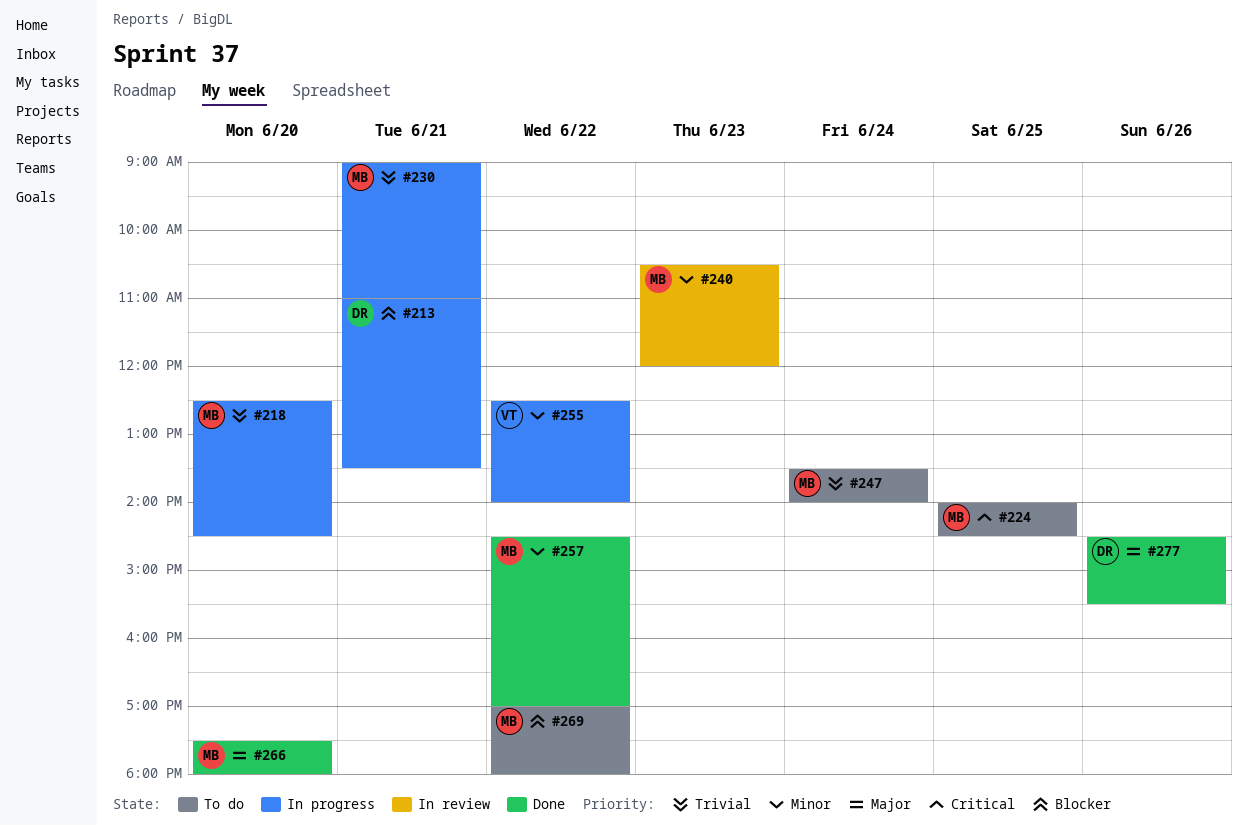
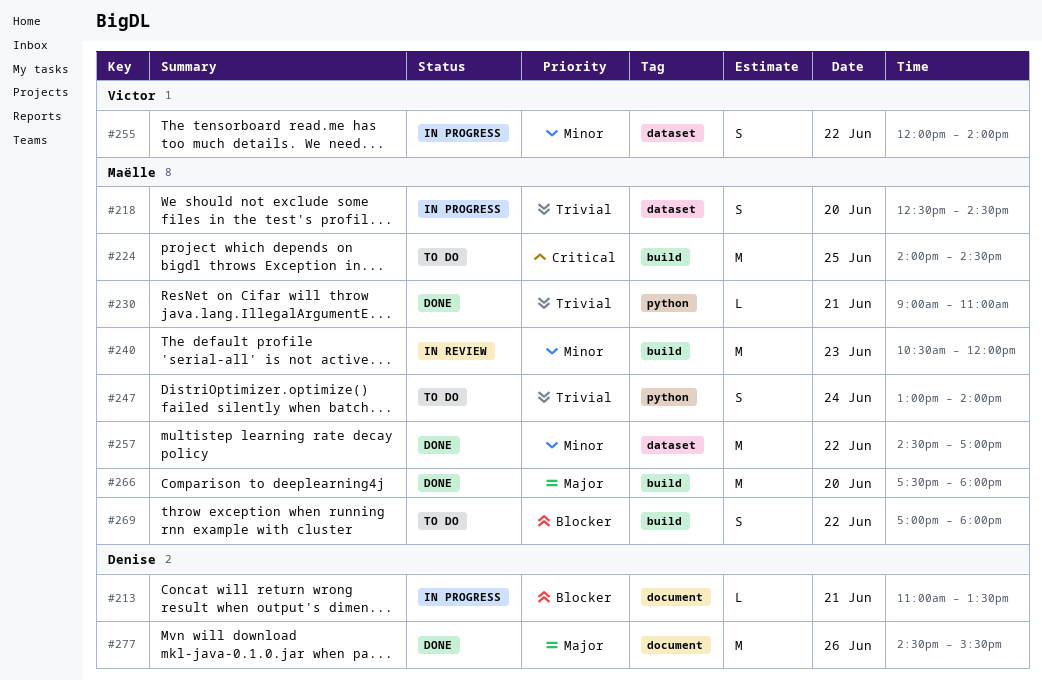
#230, status: In progress -> Done
#247, begins: 13:30 -> 13:00
#255, begins: 12:30 -> 12:00

